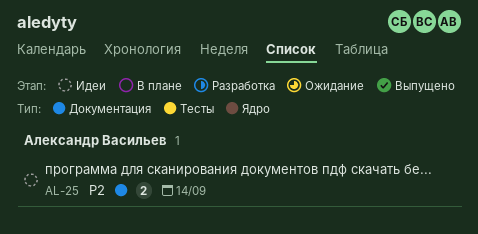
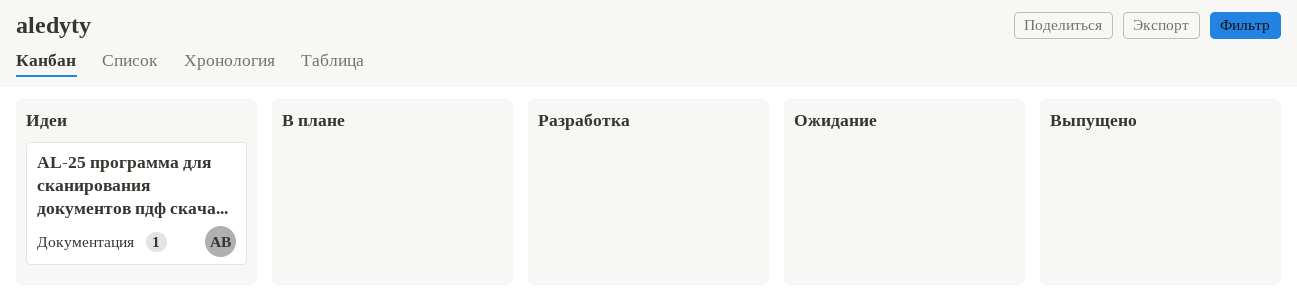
AL-25, estimate: 2 -> 1

